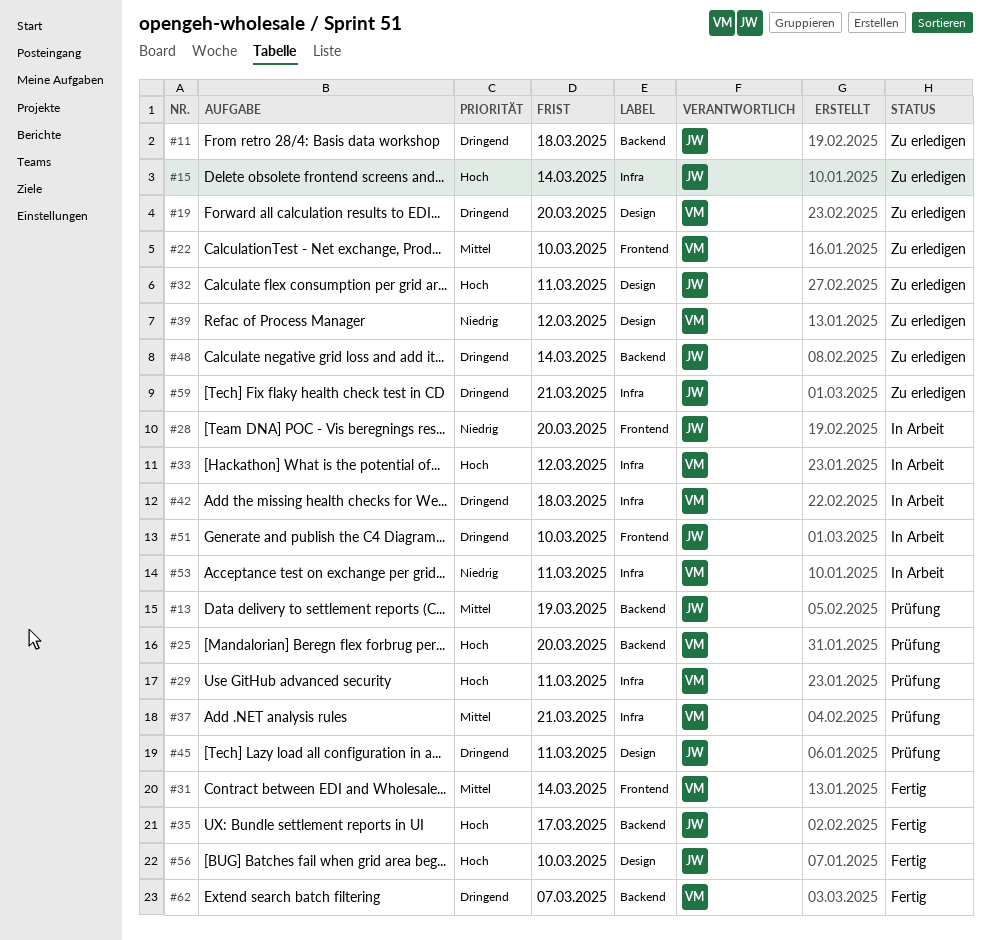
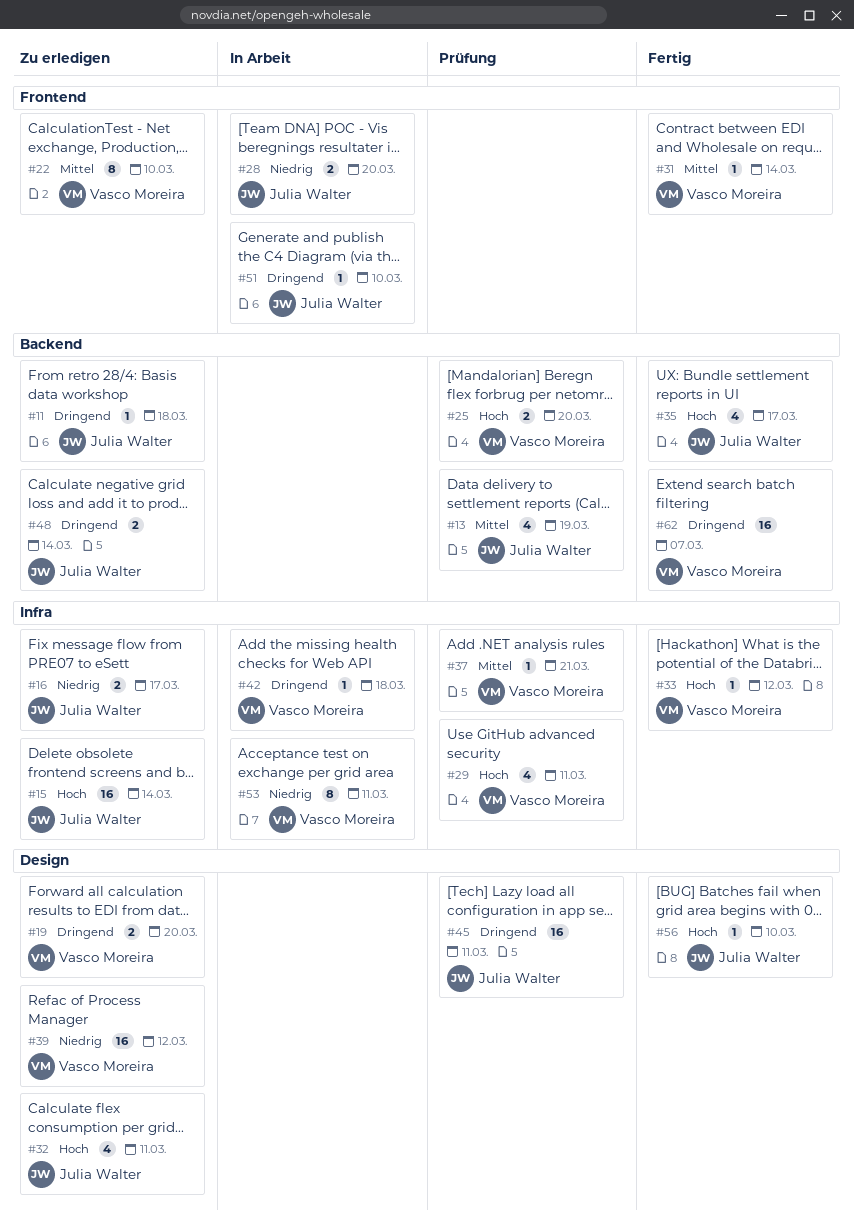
#16: none -> present
#33, status: In Arbeit -> Fertig
#59: present -> none

